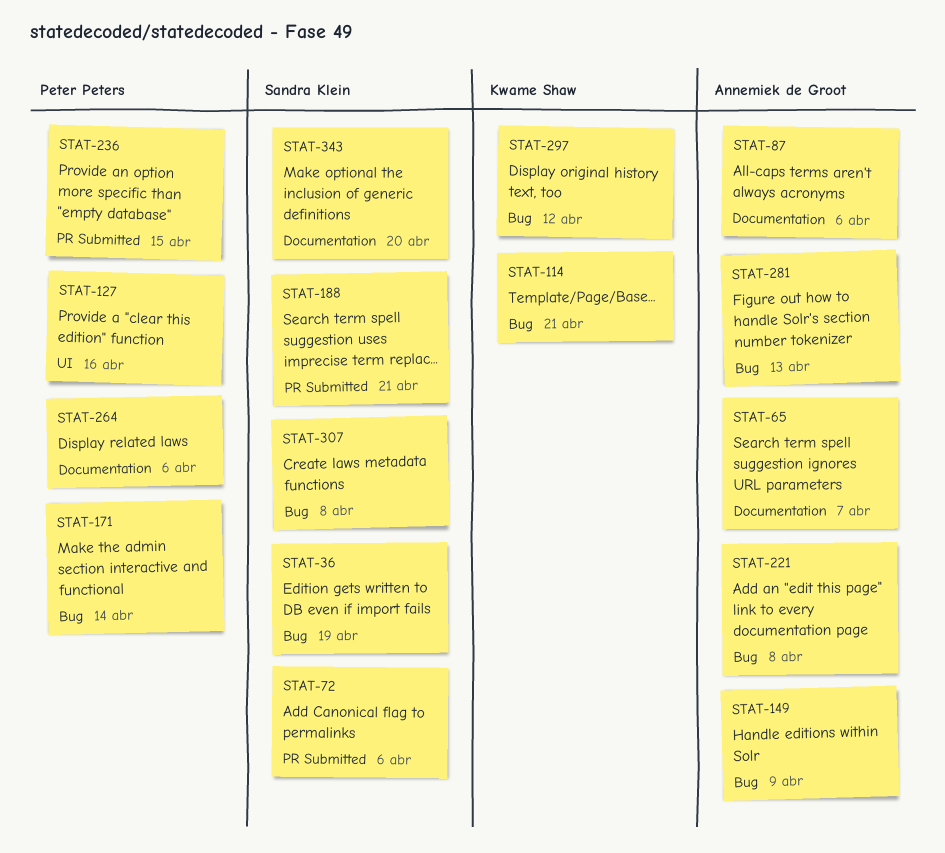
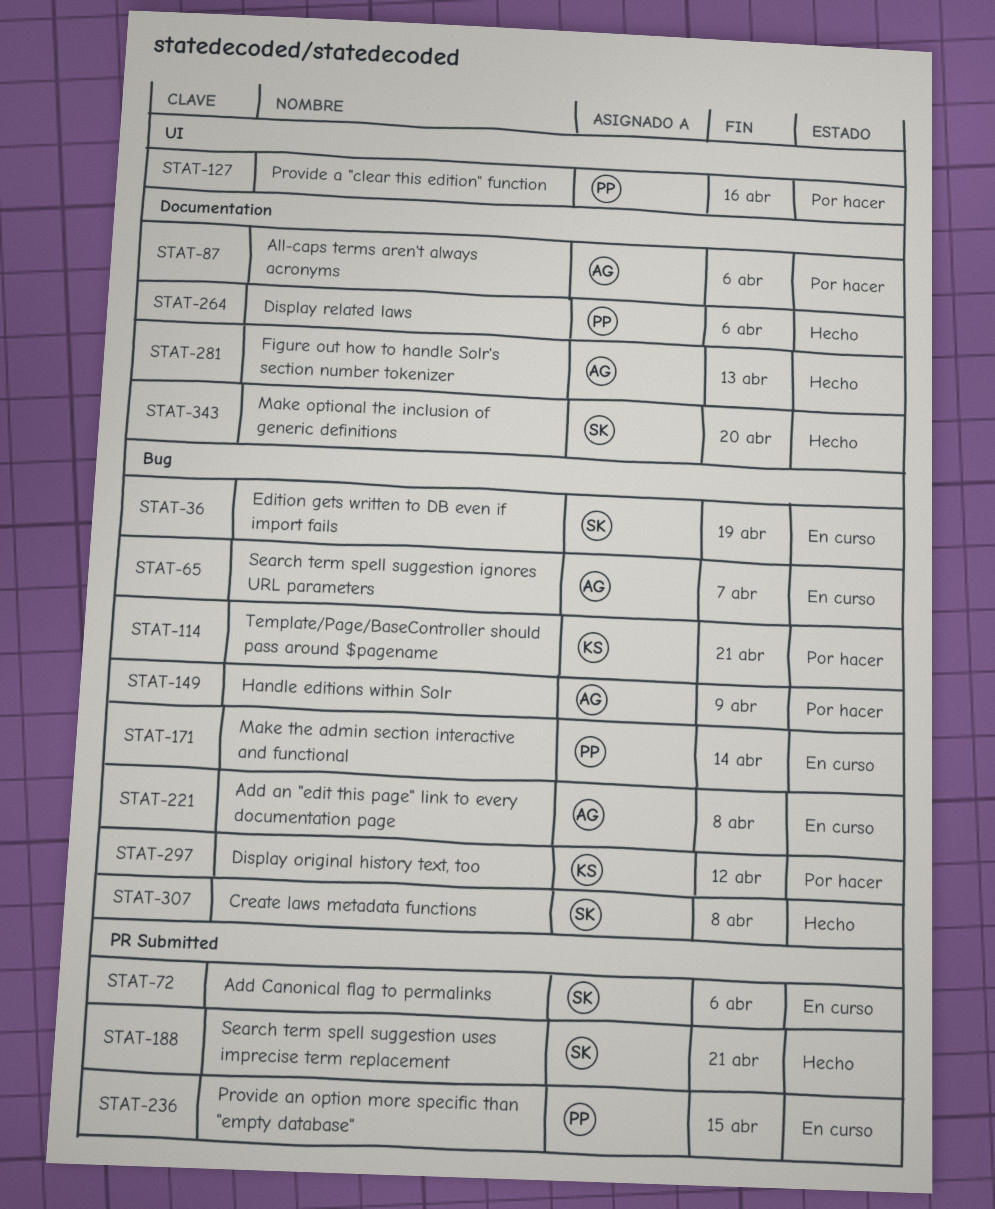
STAT-65, label: Documentation -> Bug
STAT-281, label: Bug -> Documentation

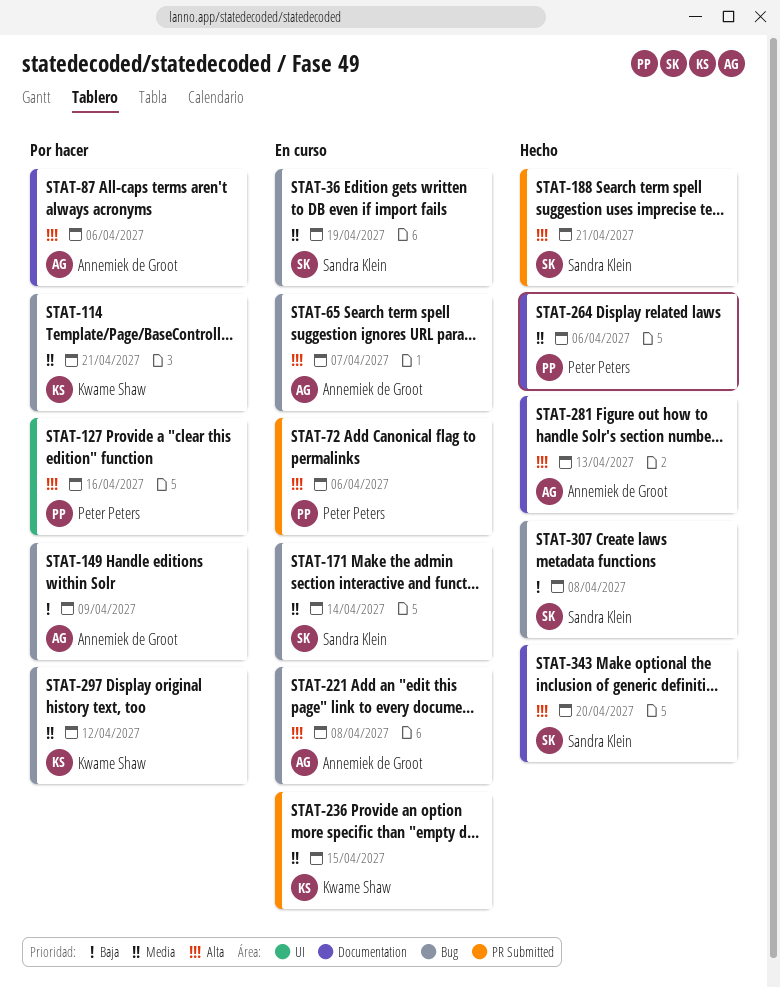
STAT-72, owner: Sandra Klein -> Peter Peters
STAT-171, owner: Peter Peters -> Sandra Klein
STAT-236, owner: Peter Peters -> Kwame Shaw

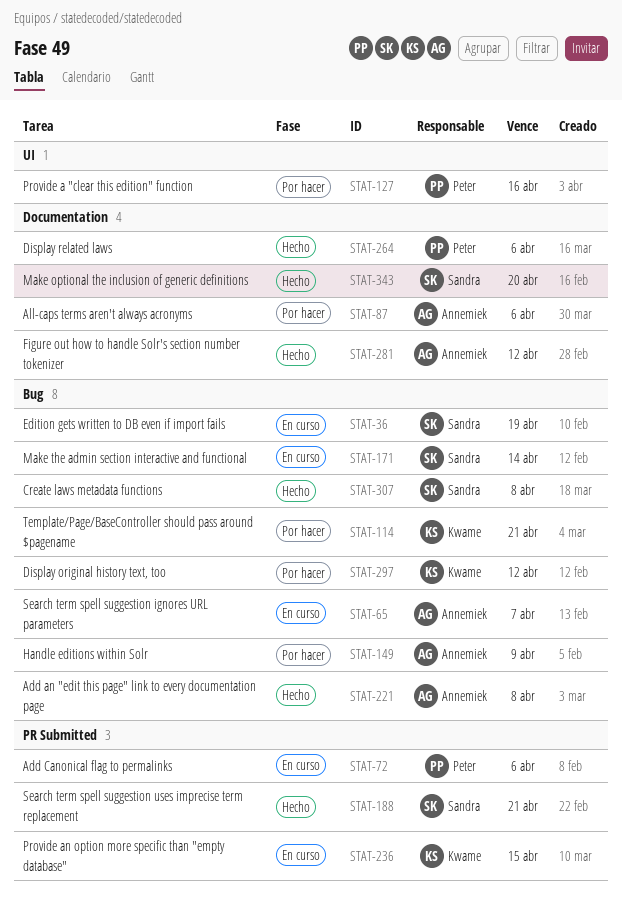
STAT-221, status: En curso -> Hecho
STAT-281, due: Apr 13 -> Apr 12

